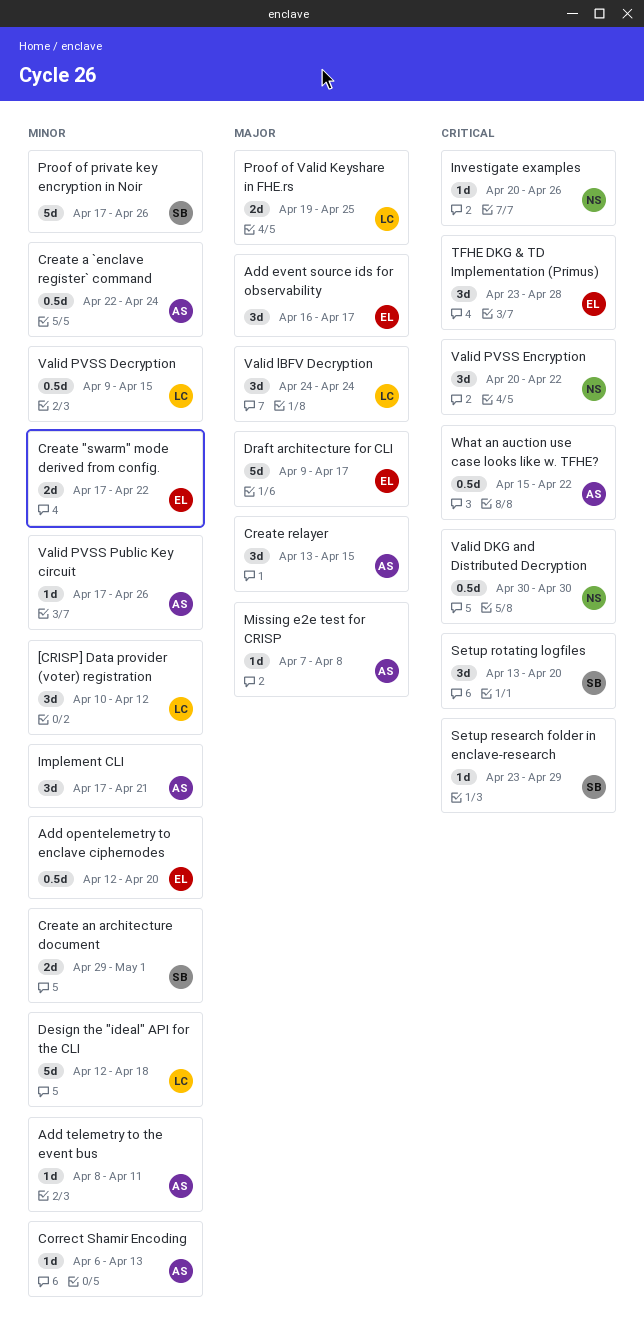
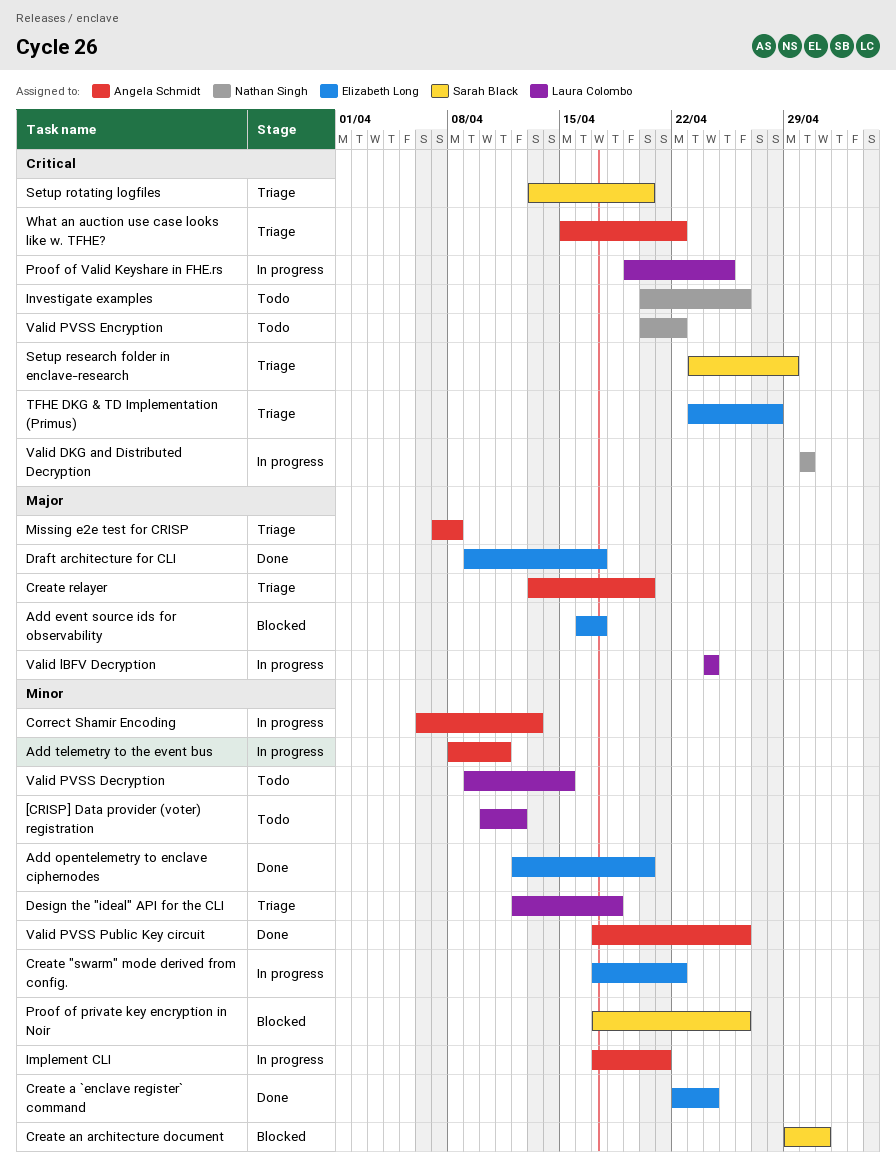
Create a `enclave register` command, owner: Angela Schmidt -> Elizabeth Long
Create relayer, due: Apr 15 -> Apr 20
Proof of Valid Keyshare in FHE.rs, priority: Major -> Critical

